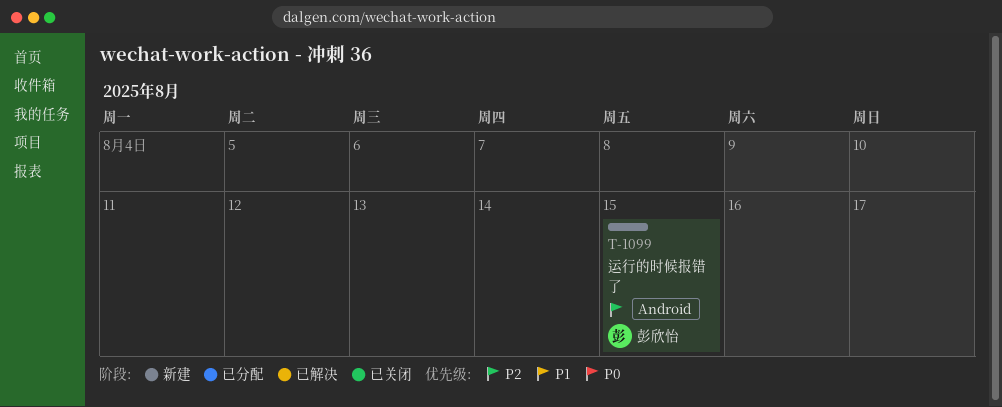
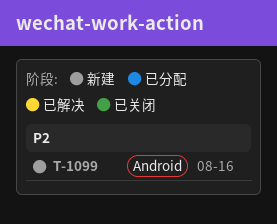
T-1099, due: Aug 15 -> Aug 16

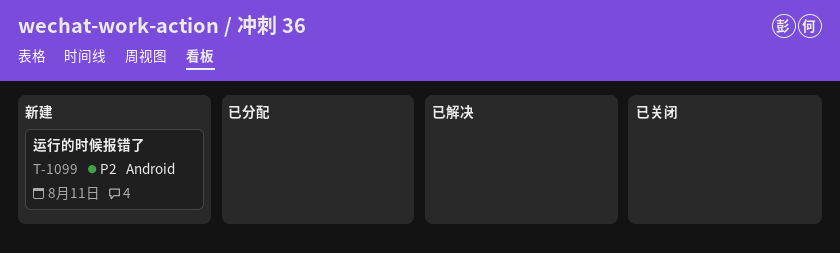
T-1099, due: Aug 16 -> Aug 11

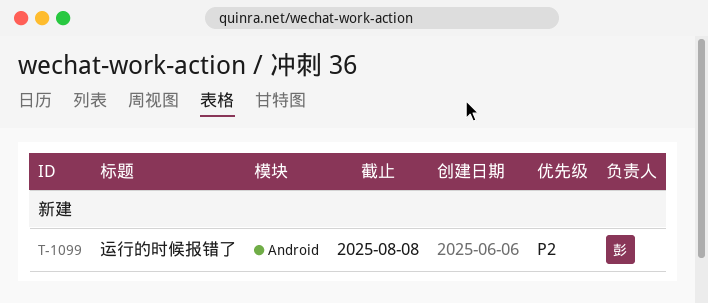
T-1099, due: Aug 11 -> Aug 8

